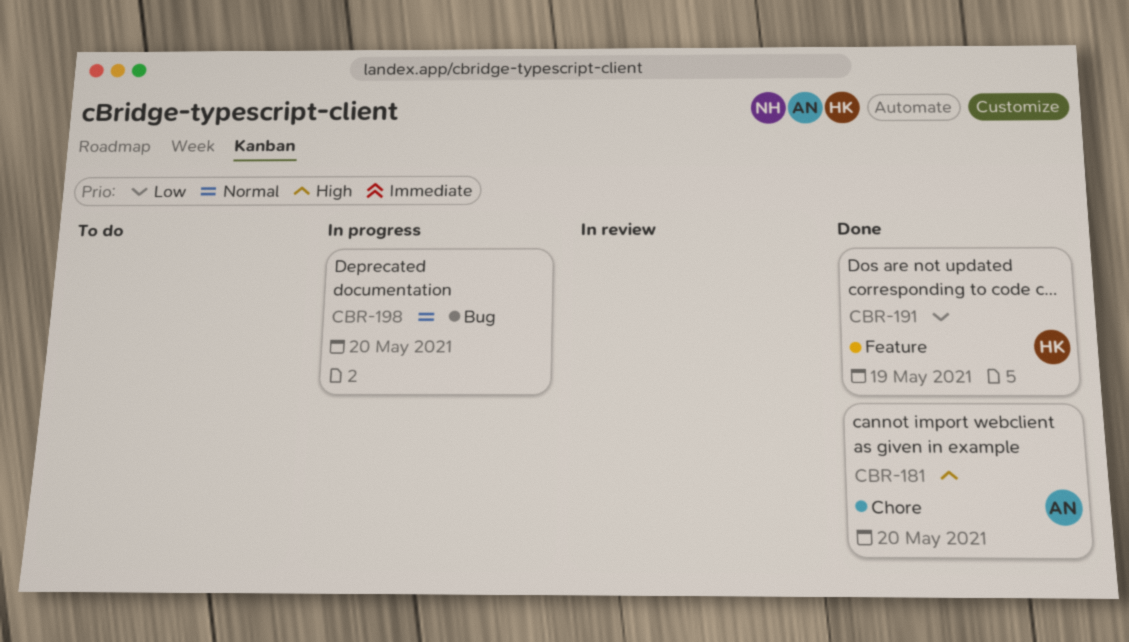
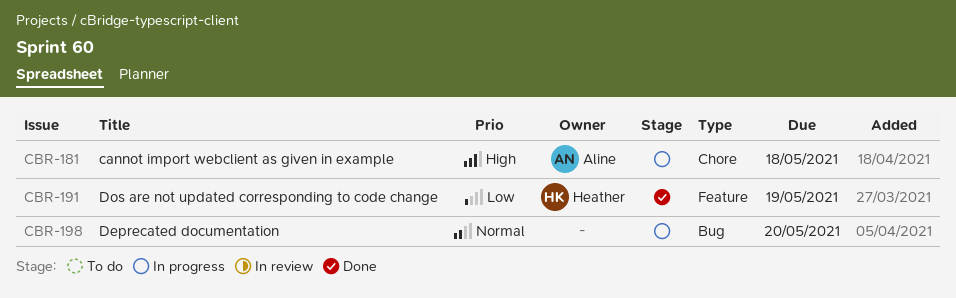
CBR-181, status: Done -> In progress
CBR-181, due: May 20 -> May 18

